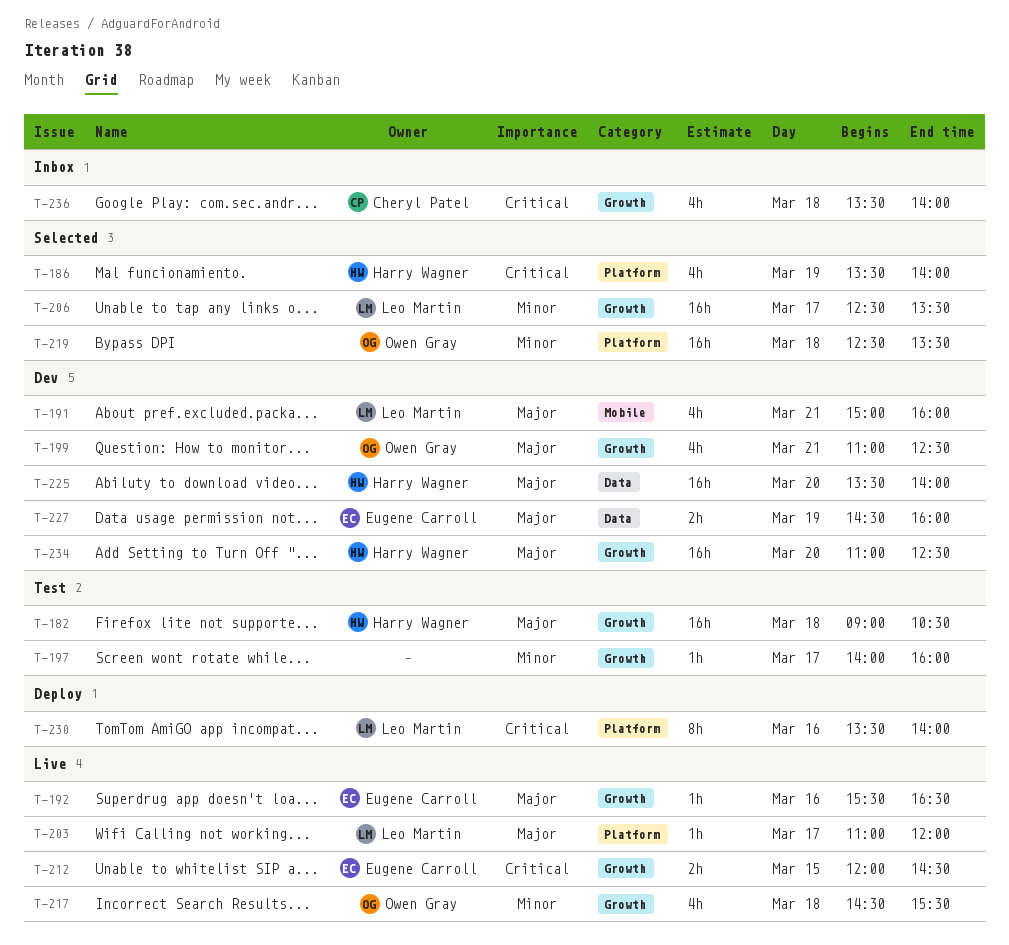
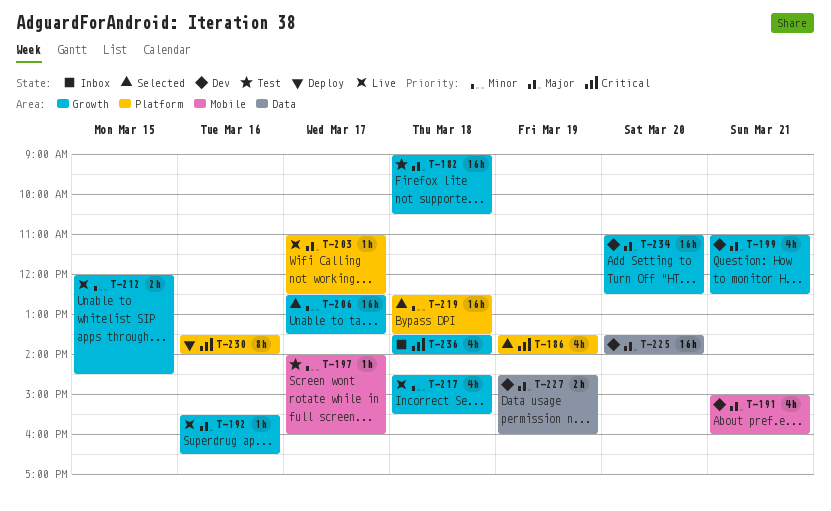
T-197, label: Growth -> Mobile
T-203, ends: 12:00 -> 12:30
T-212, priority: Critical -> Minor

